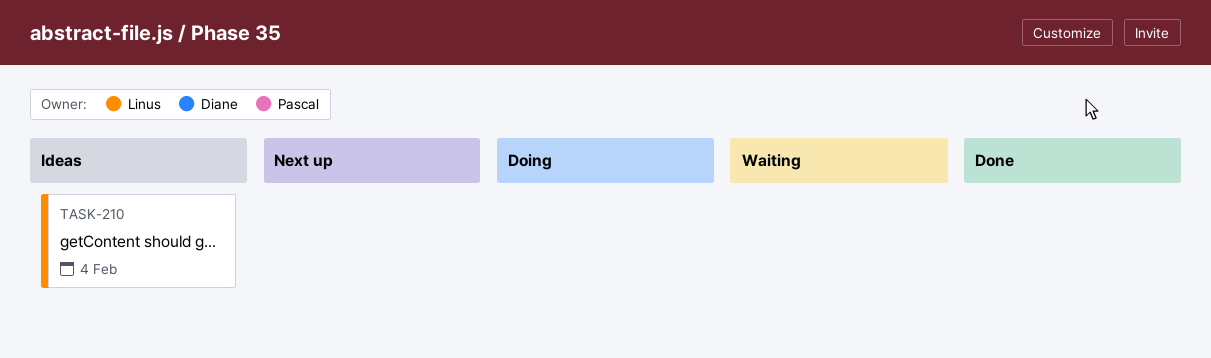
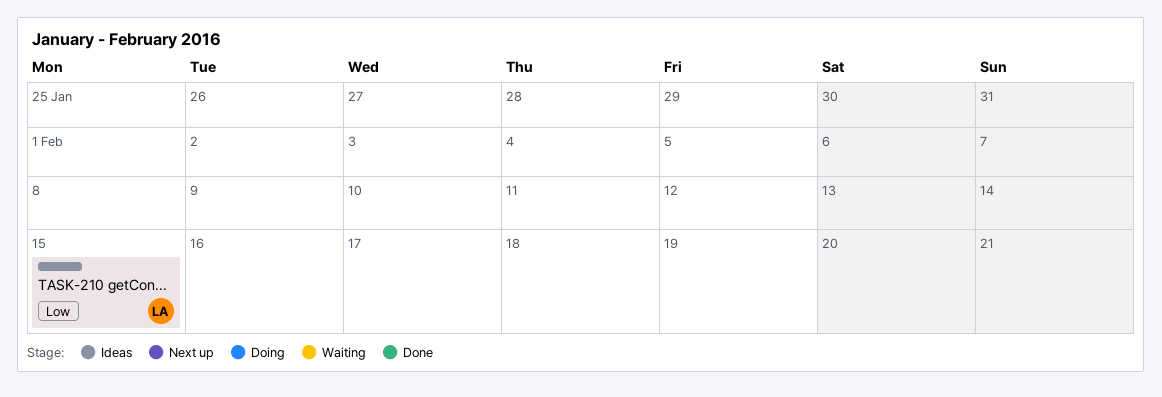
TASK-210, due: Feb 4 -> Feb 15

